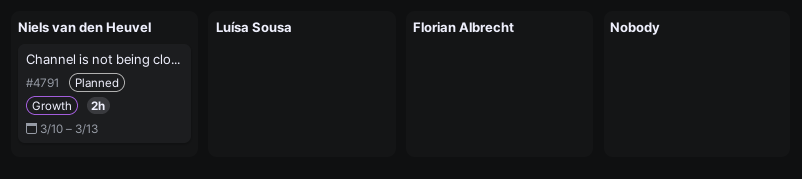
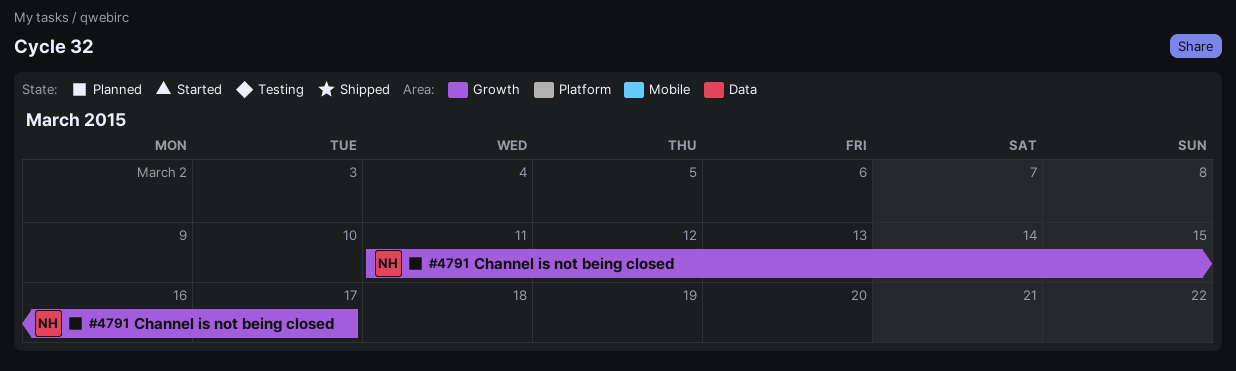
#4791, start: Mar 10 -> Mar 11
#4791, due: Mar 13 -> Mar 17

